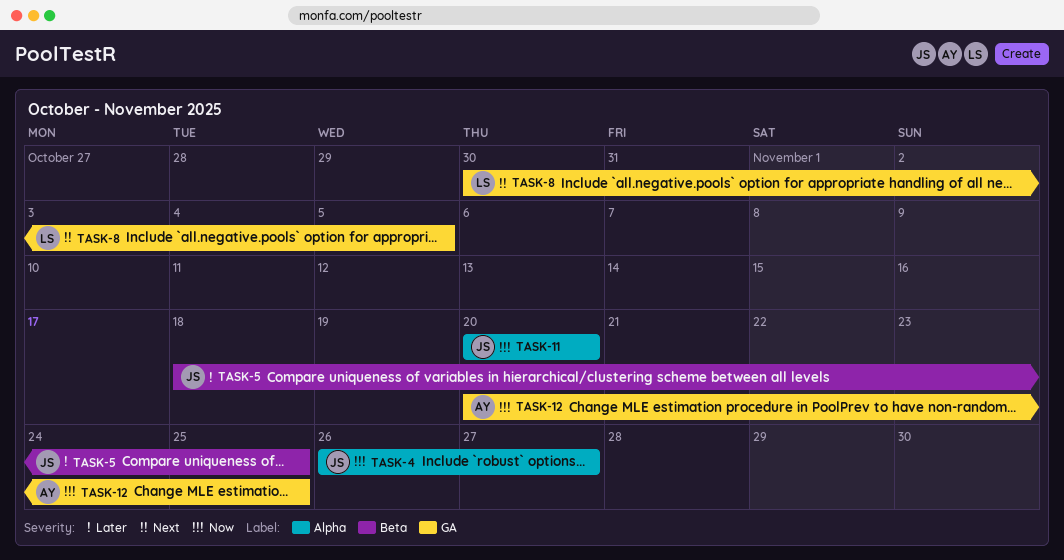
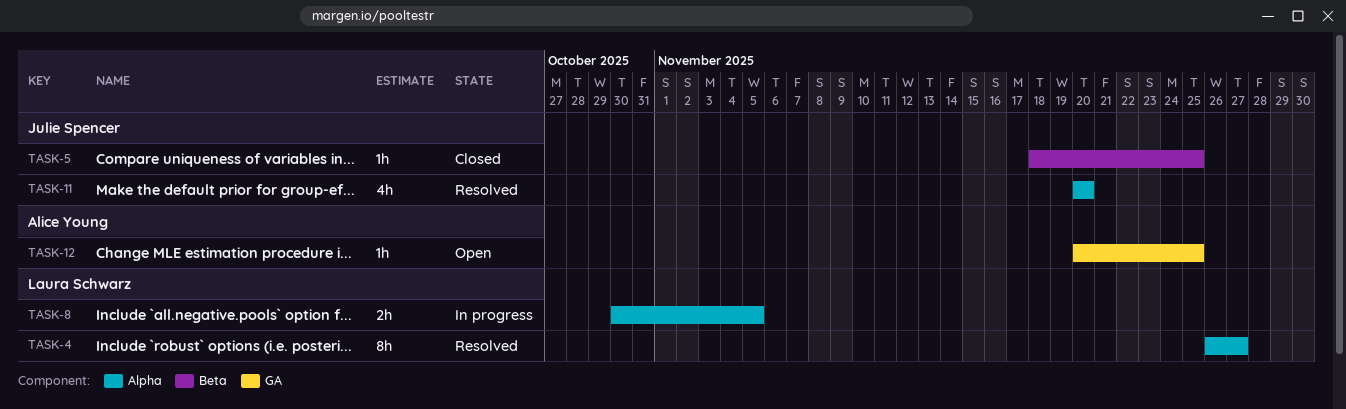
TASK-4, owner: Julie Spencer -> Laura Schwarz
TASK-8, label: GA -> Alpha

